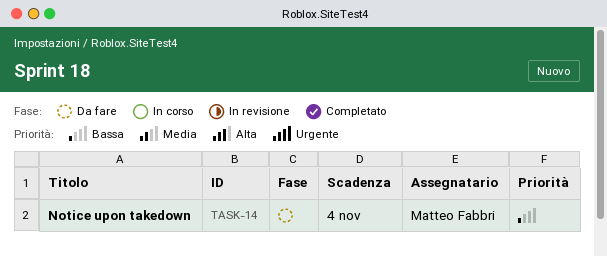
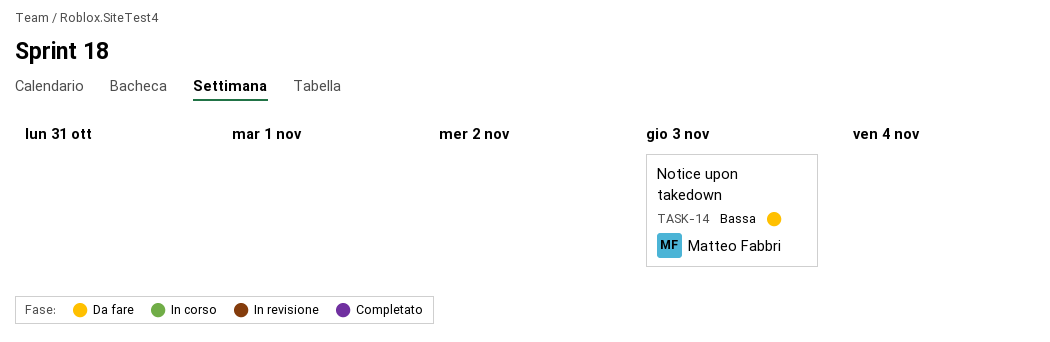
TASK-14, due: Nov 4 -> Nov 3

